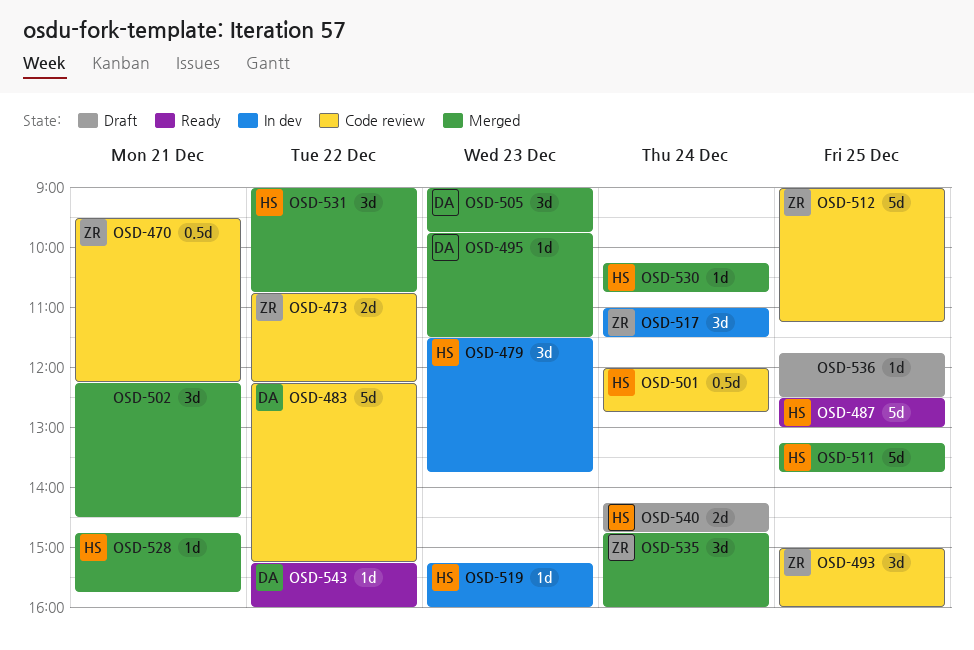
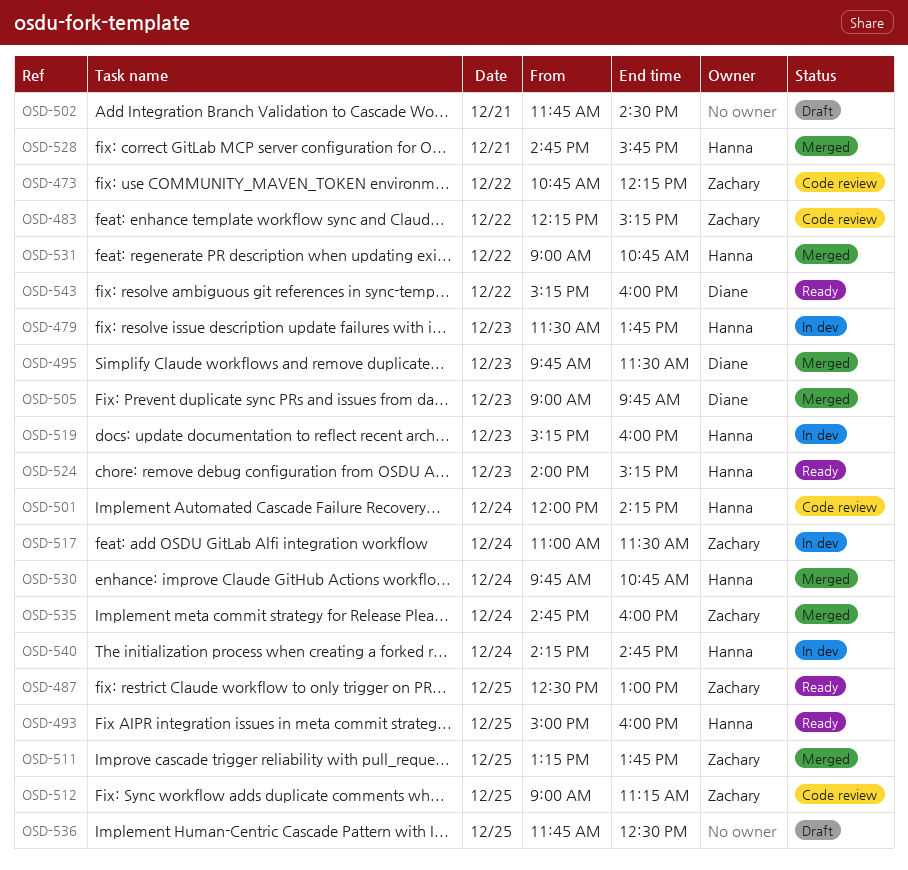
OSD-470: present -> none
OSD-483, owner: Diane -> Zachary
OSD-487, owner: Hanna -> Zachary
OSD-493, status: Code review -> Ready
OSD-493, owner: Zachary -> Hanna
OSD-501, ends: 12:45 -> 14:15
OSD-502, status: Merged -> Draft
OSD-502, begins: 12:15 -> 11:45
OSD-511, owner: Hanna -> Zachary
OSD-524: none -> present
OSD-530, begins: 10:15 -> 09:45
OSD-540, status: Draft -> In dev

